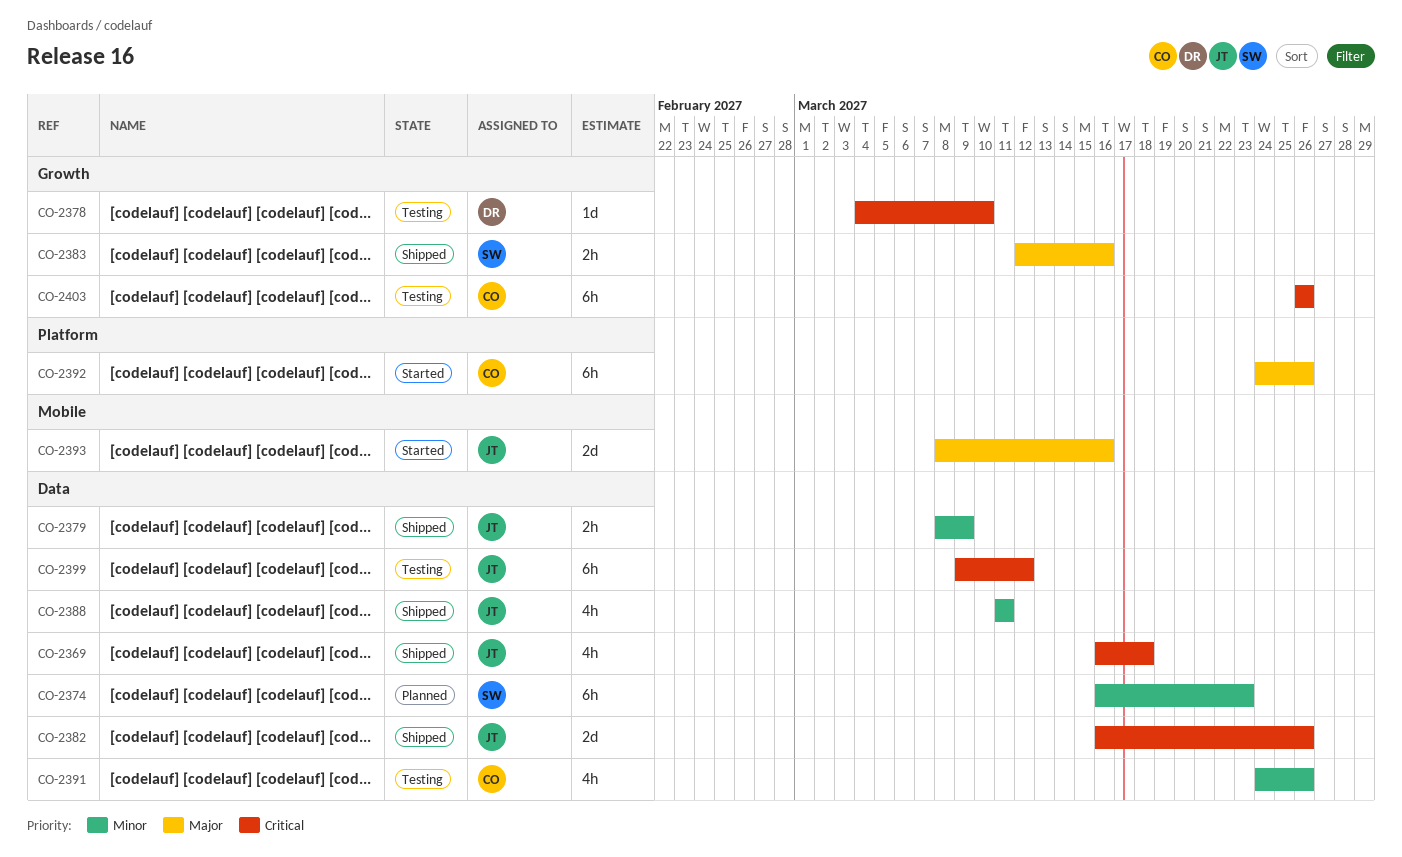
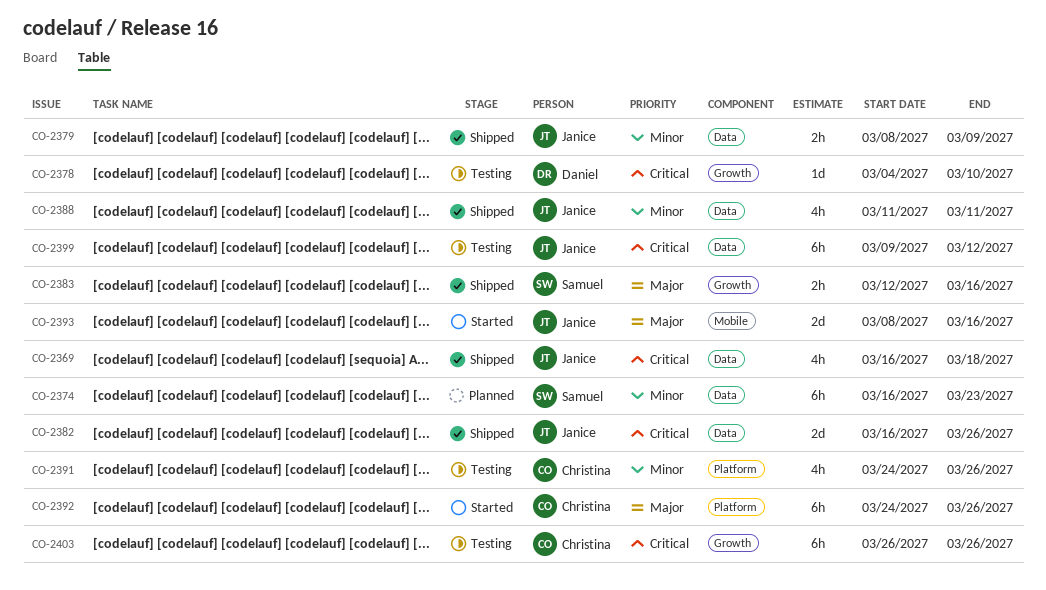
CO-2391, label: Data -> Platform

